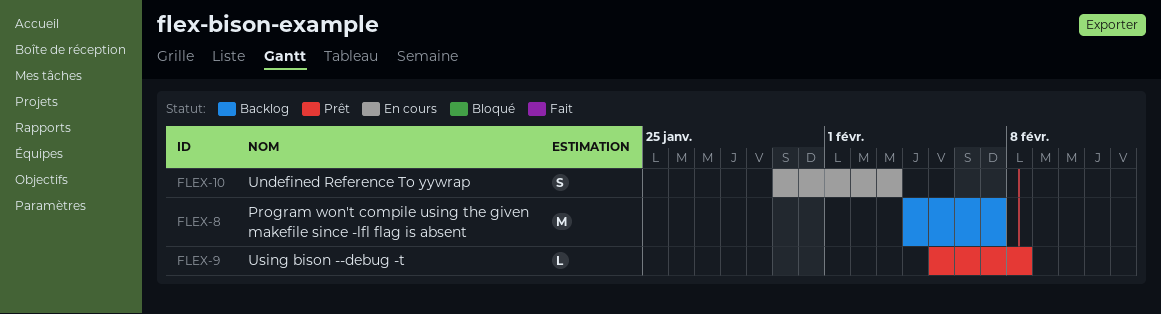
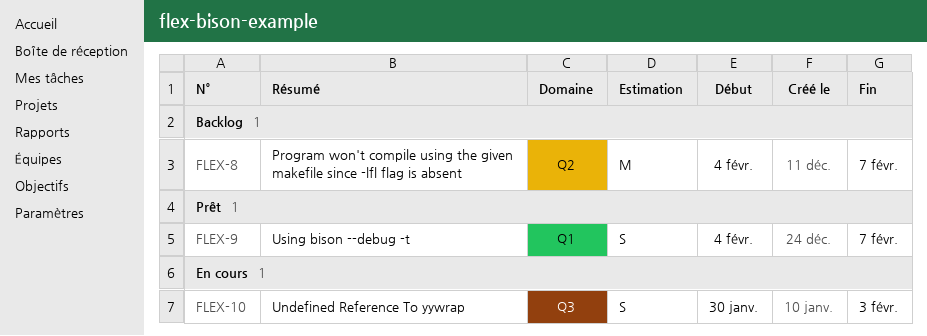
FLEX-9, estimate: L -> S
FLEX-9, start: Feb 5 -> Feb 4
FLEX-9, due: Feb 8 -> Feb 7

